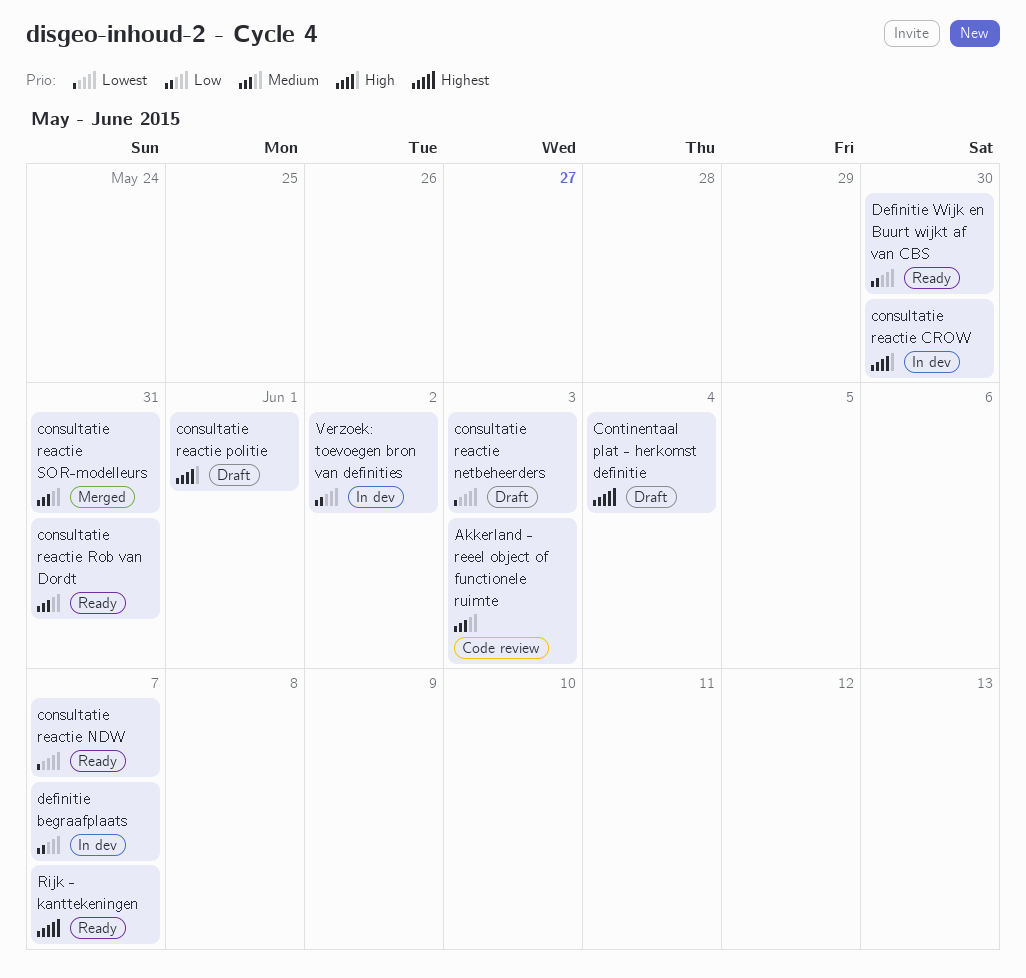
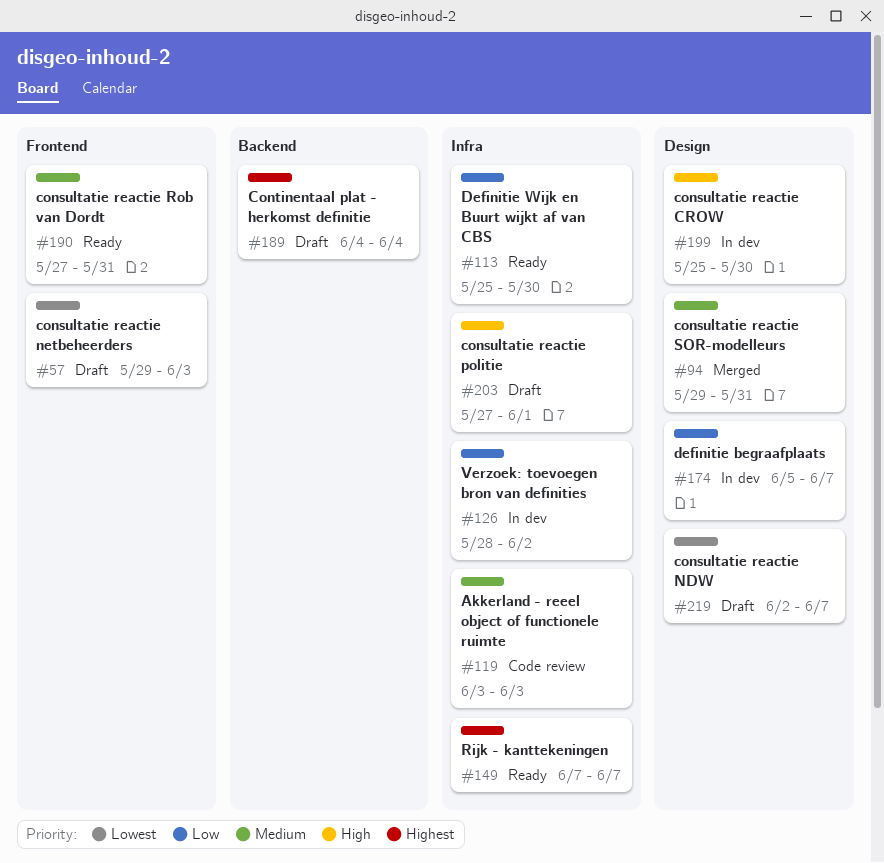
consultatie reactie NDW, status: Ready -> Draft

